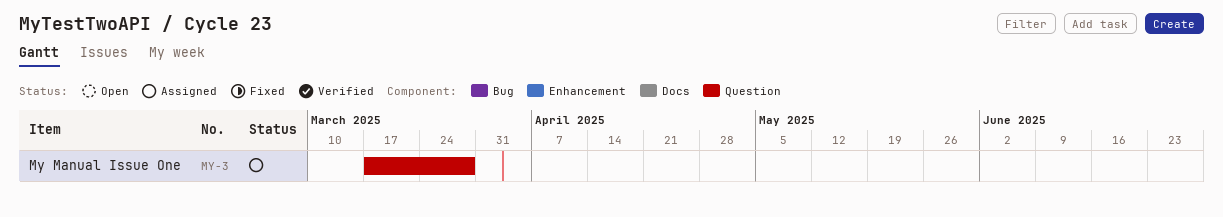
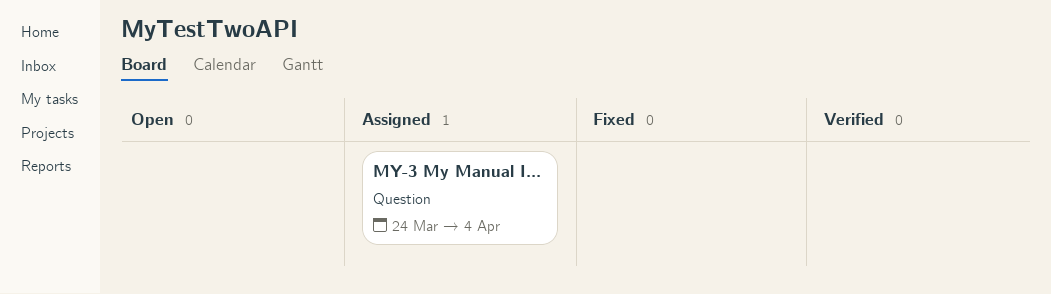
MY-3, start: Mar 17 -> Mar 24
MY-3, due: Mar 28 -> Apr 4

